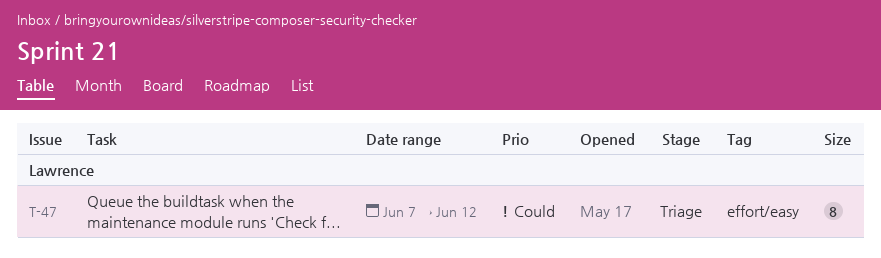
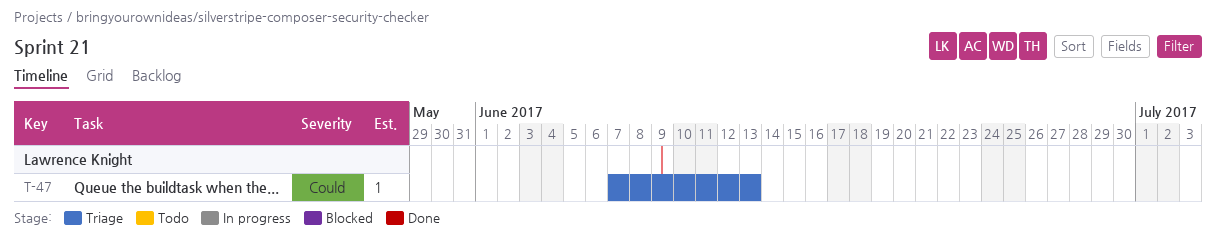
T-47, estimate: 8 -> 1
T-47, due: Jun 12 -> Jun 13

